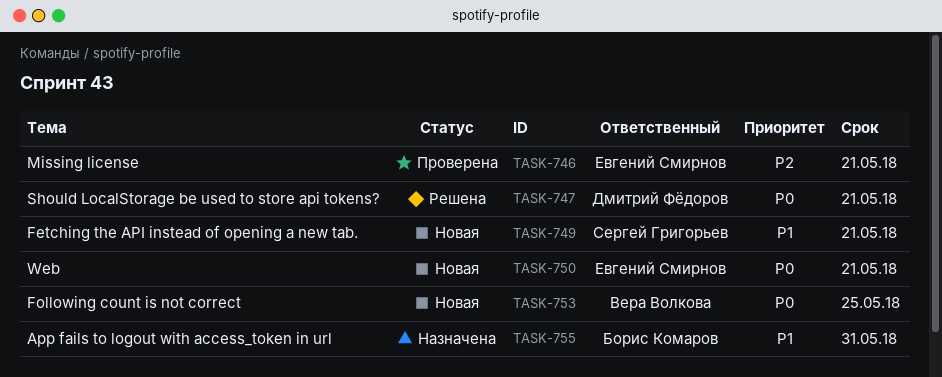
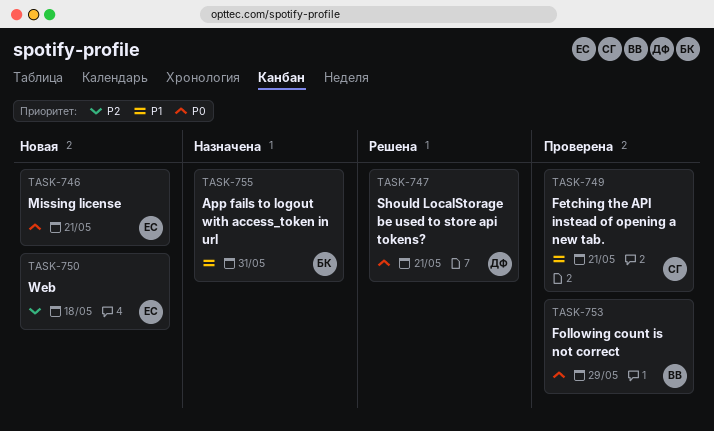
TASK-746, status: Проверена -> Новая
TASK-746, priority: P2 -> P0
TASK-749, status: Новая -> Проверена
TASK-750, priority: P0 -> P2
TASK-750, due: May 21 -> May 18
TASK-753, status: Новая -> Проверена
TASK-753, due: May 25 -> May 29

